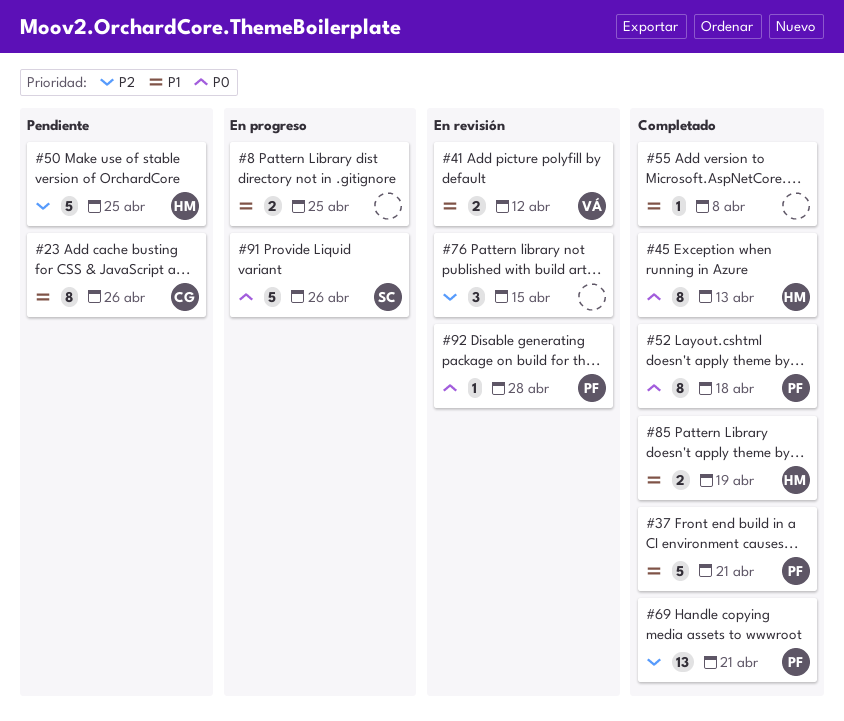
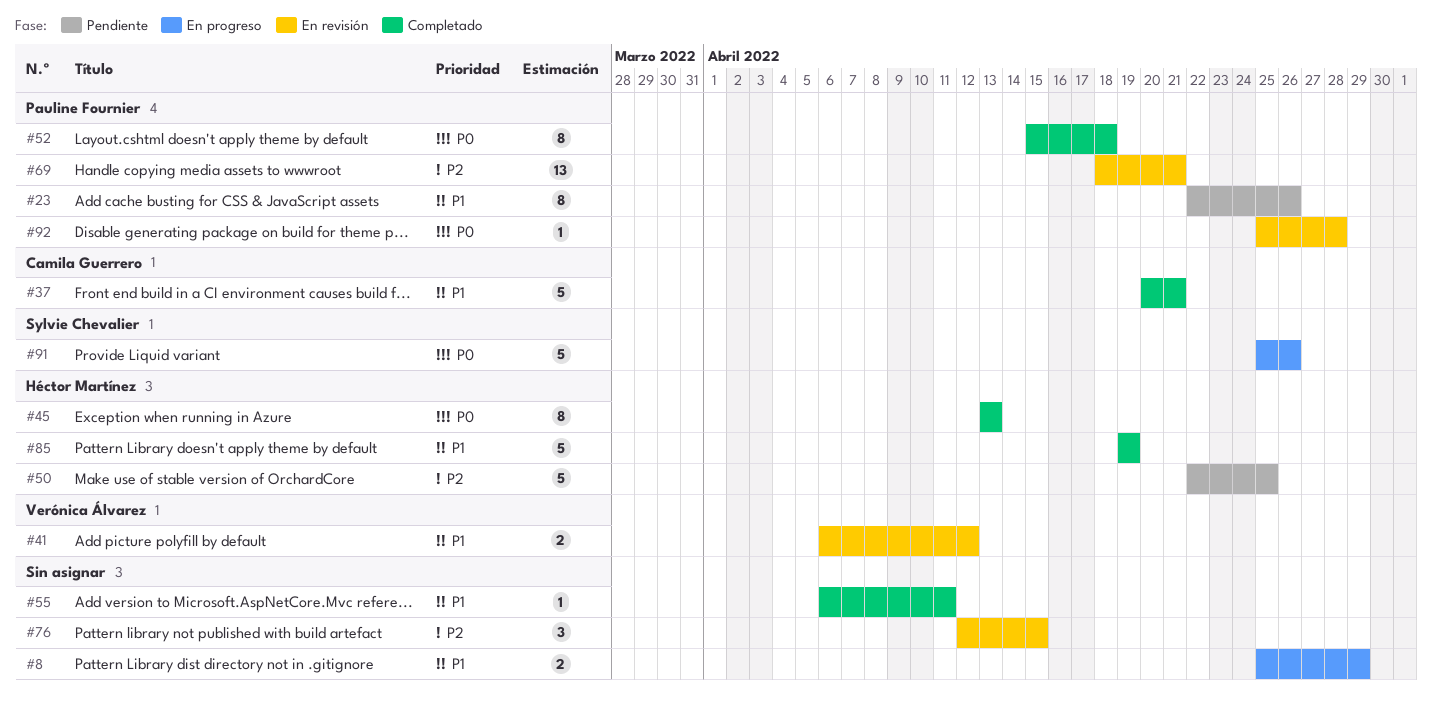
#8, due: Apr 25 -> Apr 29
#23, owner: Camila Guerrero -> Pauline Fournier
#37, owner: Pauline Fournier -> Camila Guerrero
#55, due: Apr 8 -> Apr 11
#69, status: Completado -> En revisión
#85, estimate: 2 -> 5

